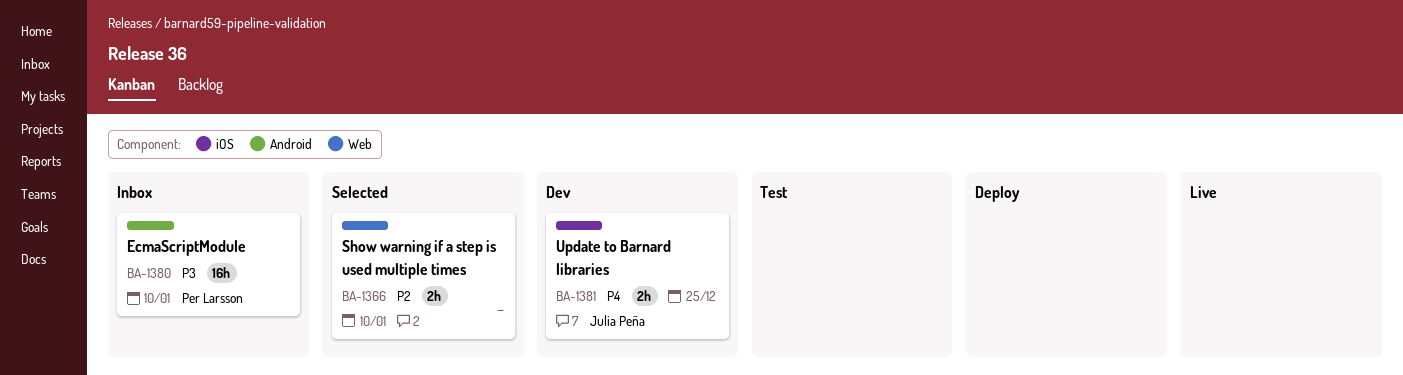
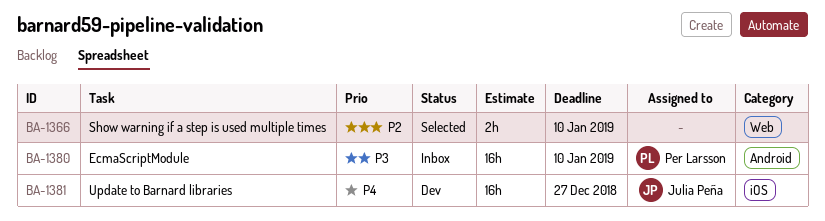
BA-1381, estimate: 2h -> 16h
BA-1381, due: Dec 25 -> Dec 27

